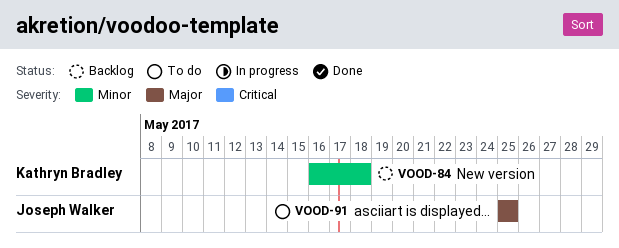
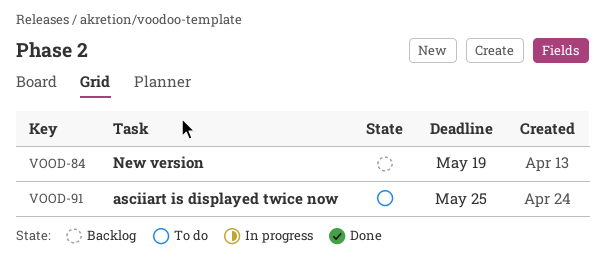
VOOD-84, due: May 18 -> May 19

